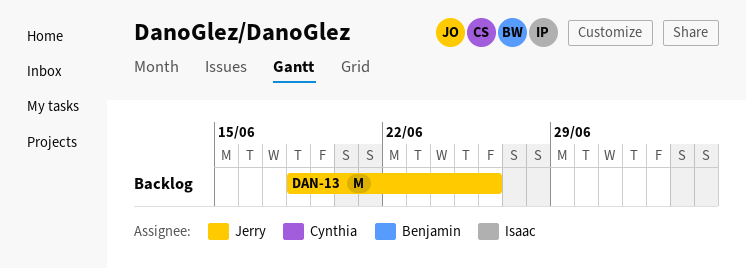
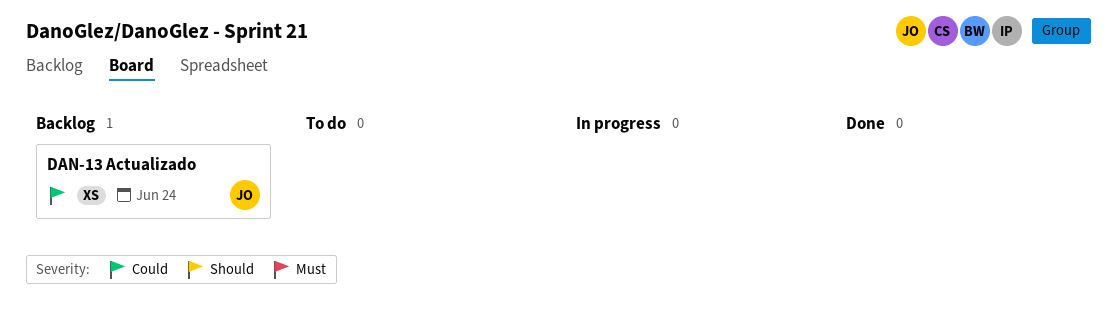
DAN-13, estimate: M -> XS
DAN-13, due: Jun 26 -> Jun 24

